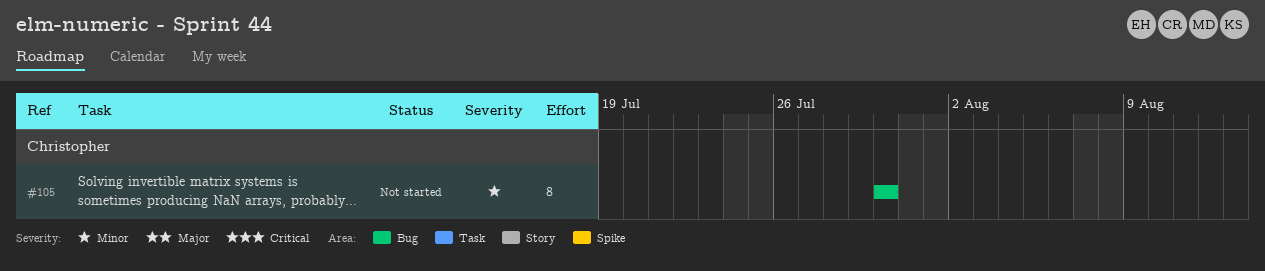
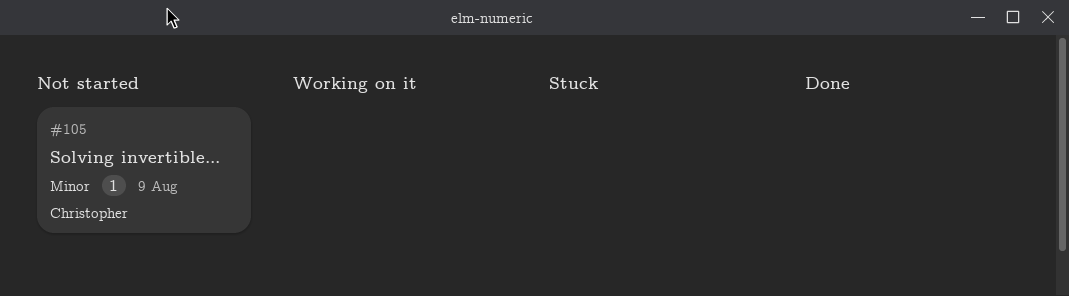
#105, estimate: 8 -> 1
#105, due: Jul 30 -> Aug 9

